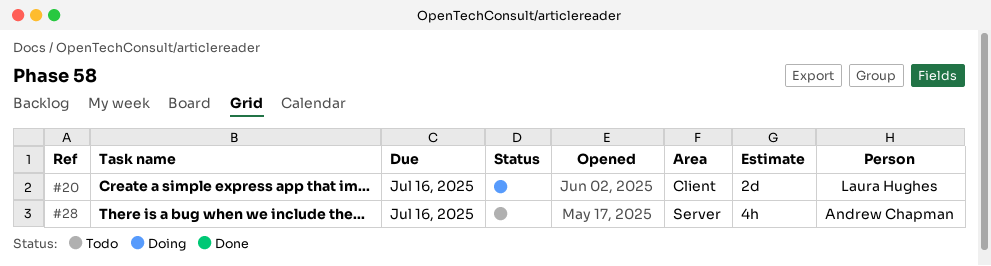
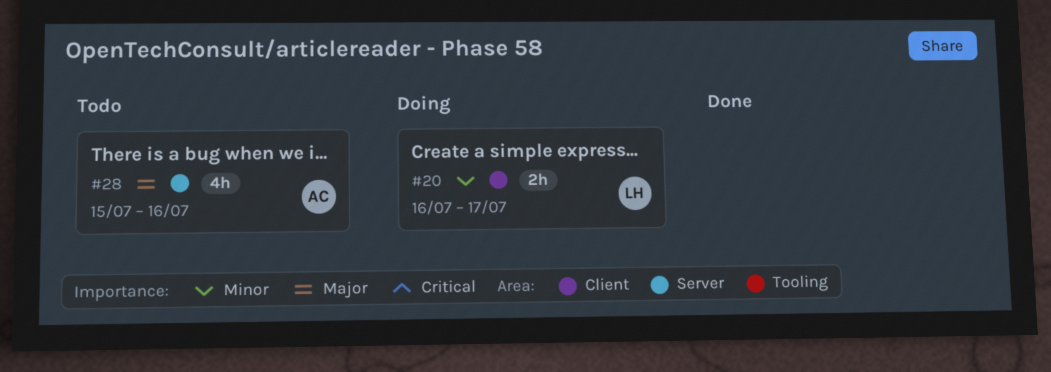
#20, estimate: 2d -> 2h
#20, due: Jul 16 -> Jul 17

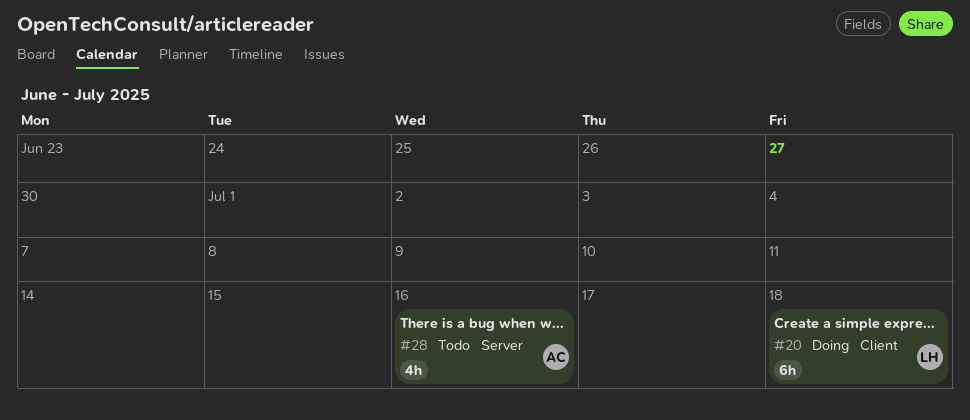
#20, estimate: 2h -> 6h
#20, due: Jul 17 -> Jul 18

